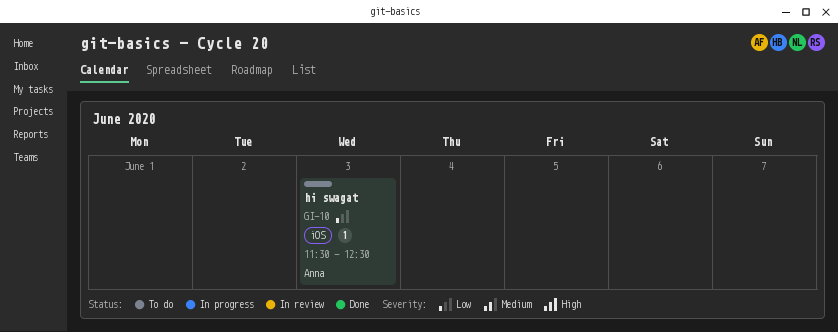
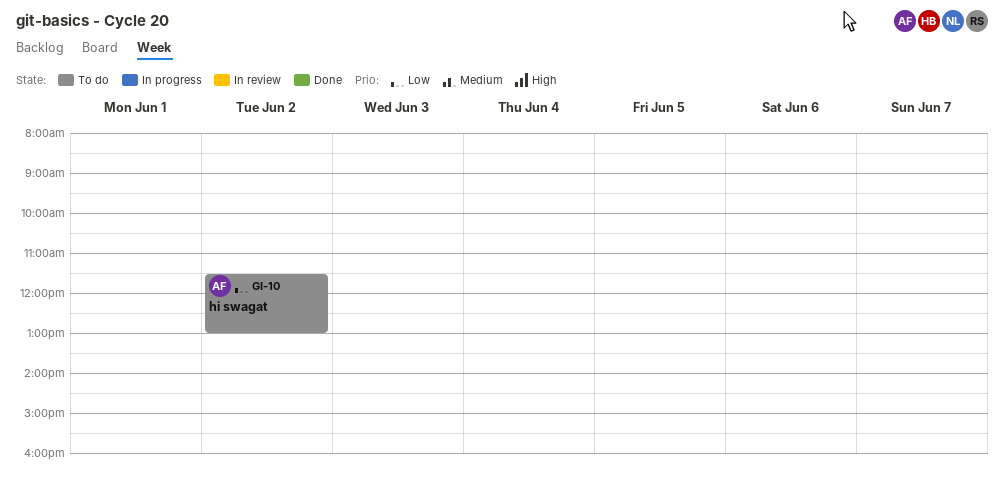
GI-10, day: Jun 3 -> Jun 2
GI-10, ends: 12:30 -> 13:00

